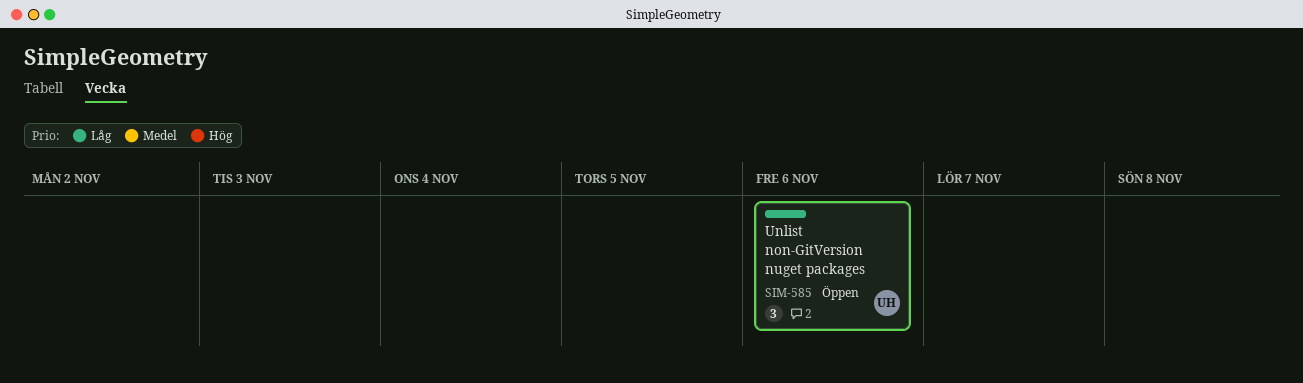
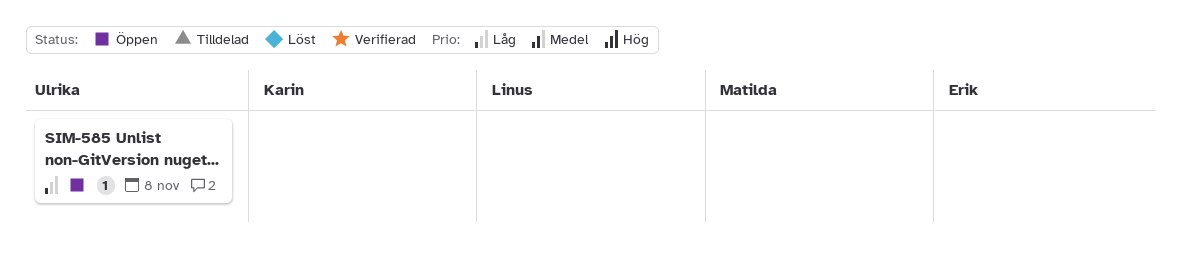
SIM-585, estimate: 3 -> 1
SIM-585, due: Nov 6 -> Nov 8

